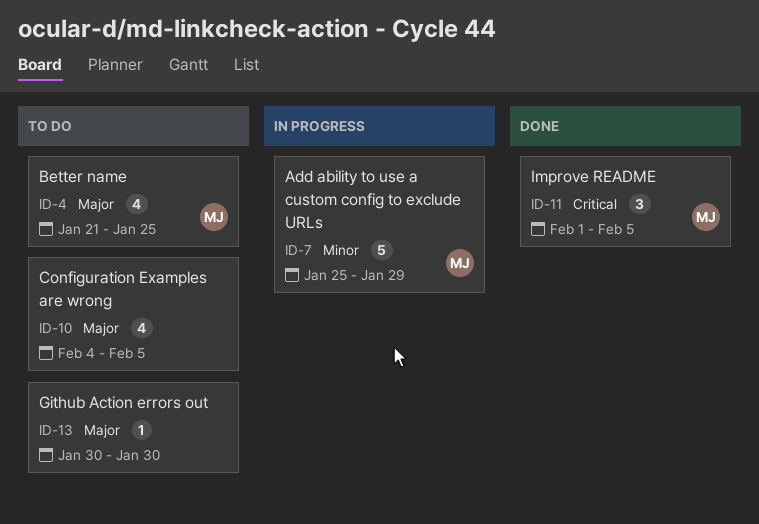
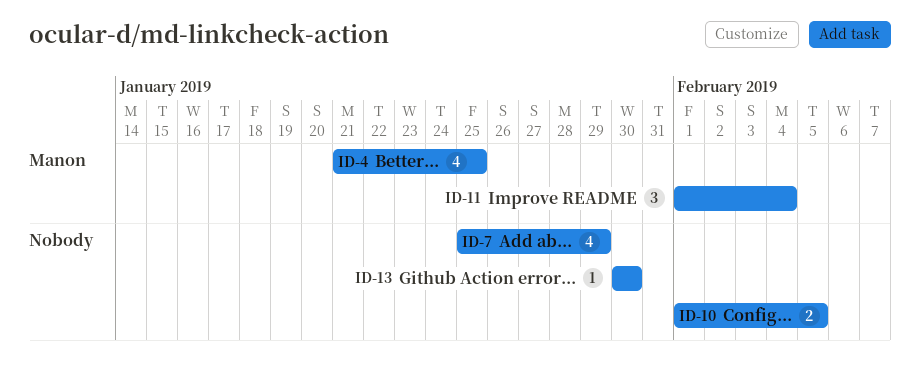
ID-7, owner: Manon -> none
ID-7, estimate: 5 -> 4
ID-10, estimate: 4 -> 2
ID-10, start: Feb 4 -> Feb 1
ID-11, due: Feb 5 -> Feb 4

